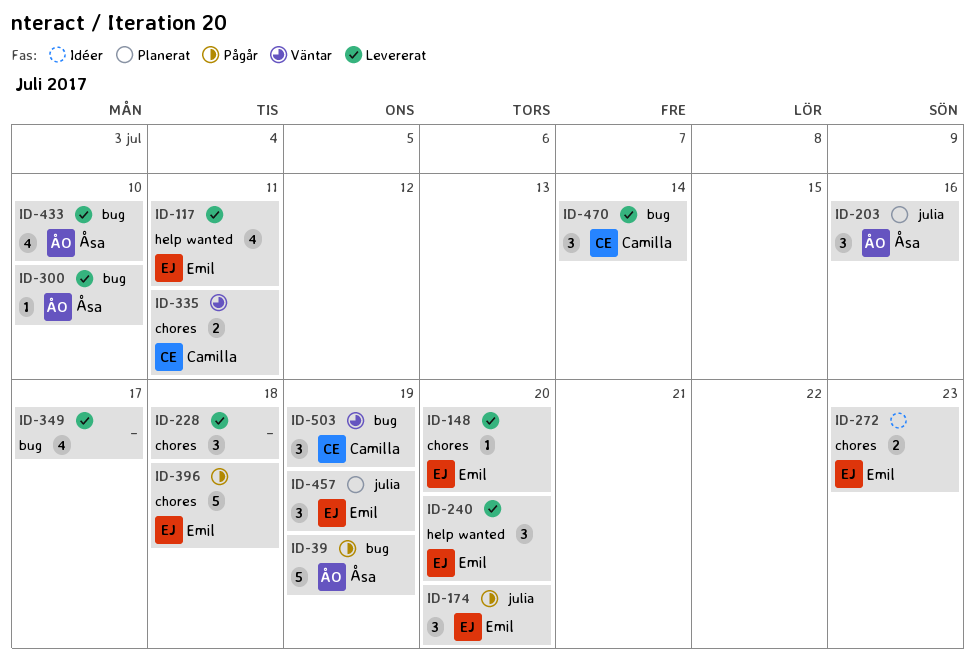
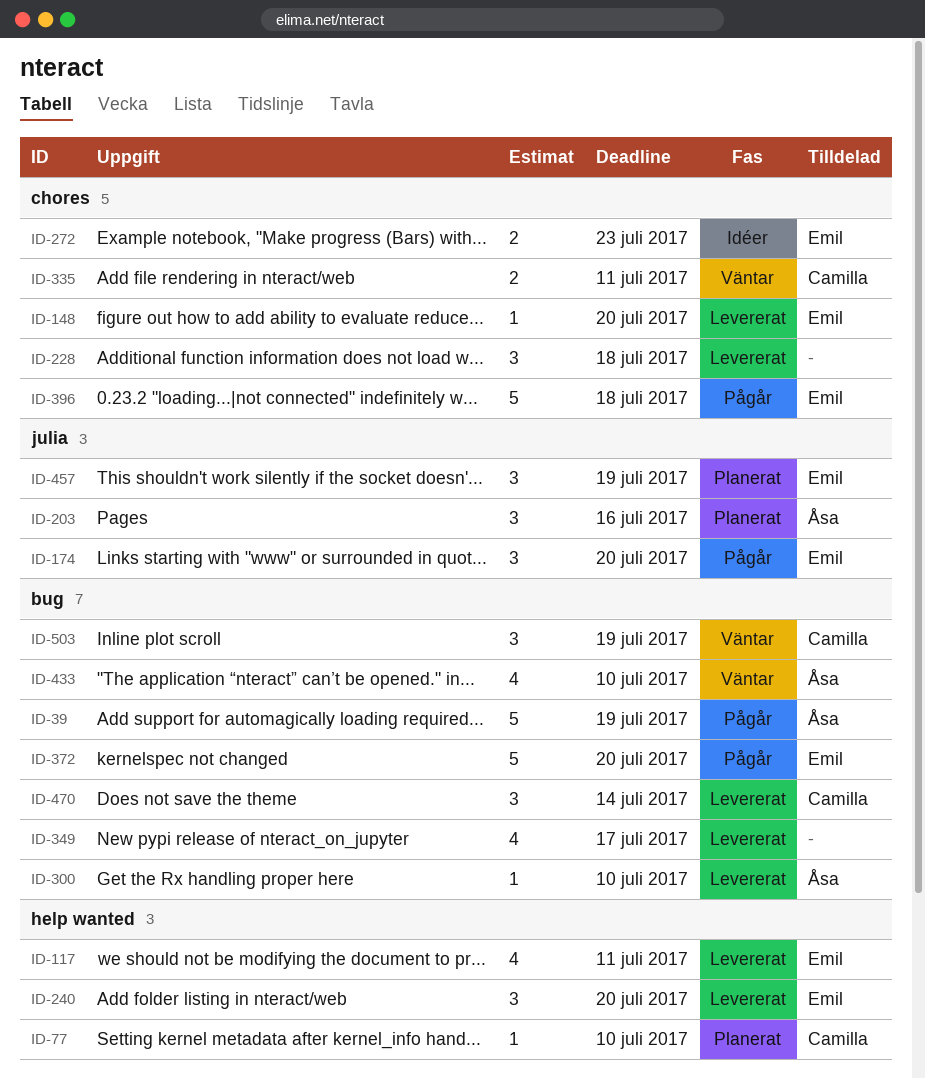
ID-77: none -> present
ID-372: none -> present
ID-433, status: Levererat -> Väntar

